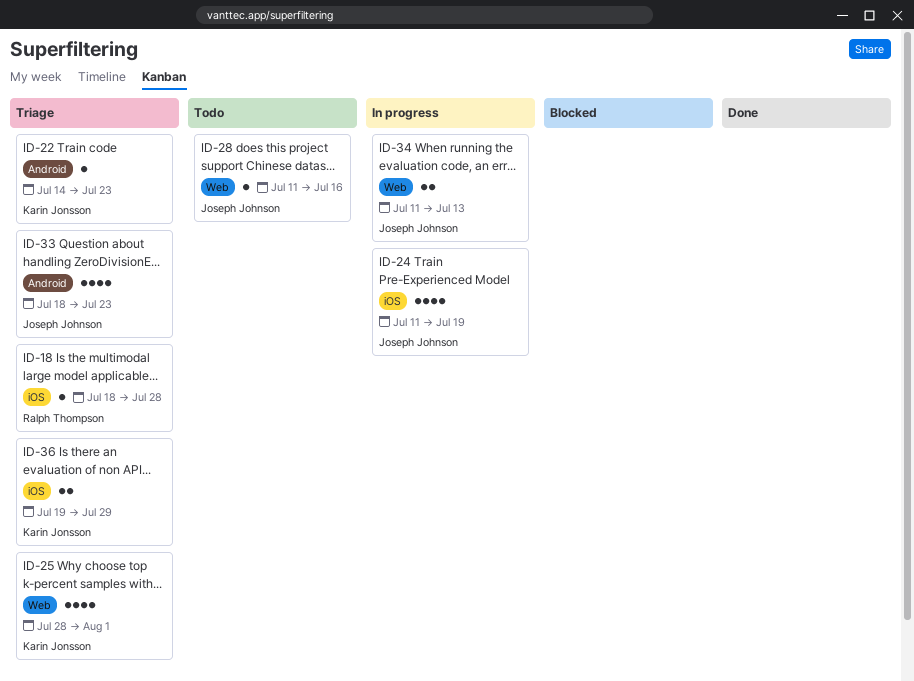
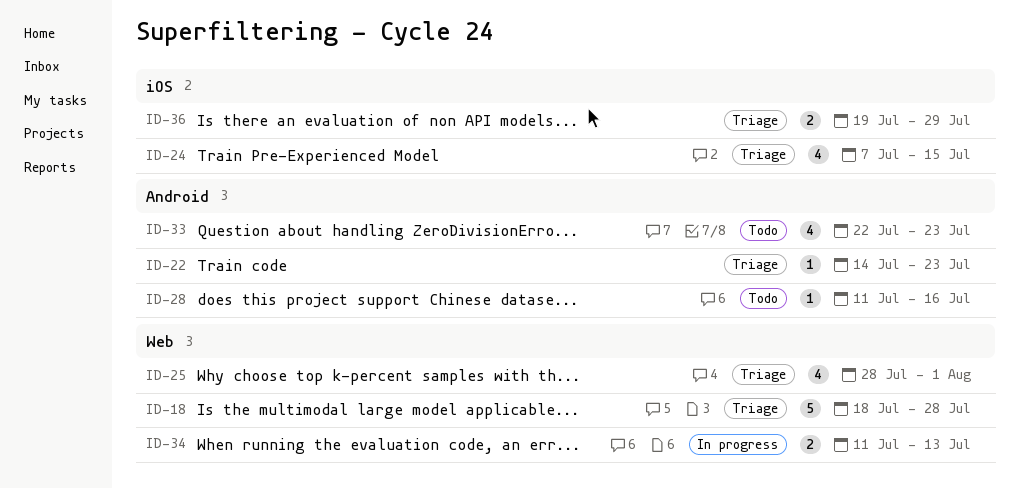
ID-18, label: iOS -> Web
ID-18, estimate: 1 -> 5
ID-24, status: In progress -> Triage
ID-24, start: Jul 11 -> Jul 7
ID-24, due: Jul 19 -> Jul 15
ID-28, label: Web -> Android
ID-33, status: Triage -> Todo
ID-33, start: Jul 18 -> Jul 22

